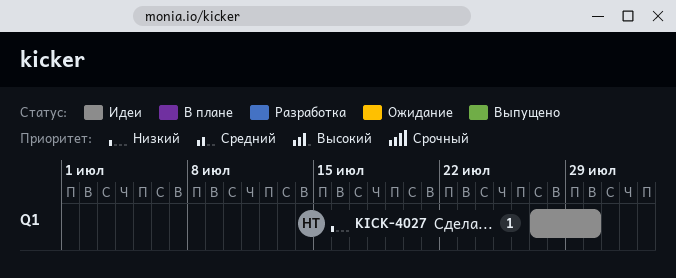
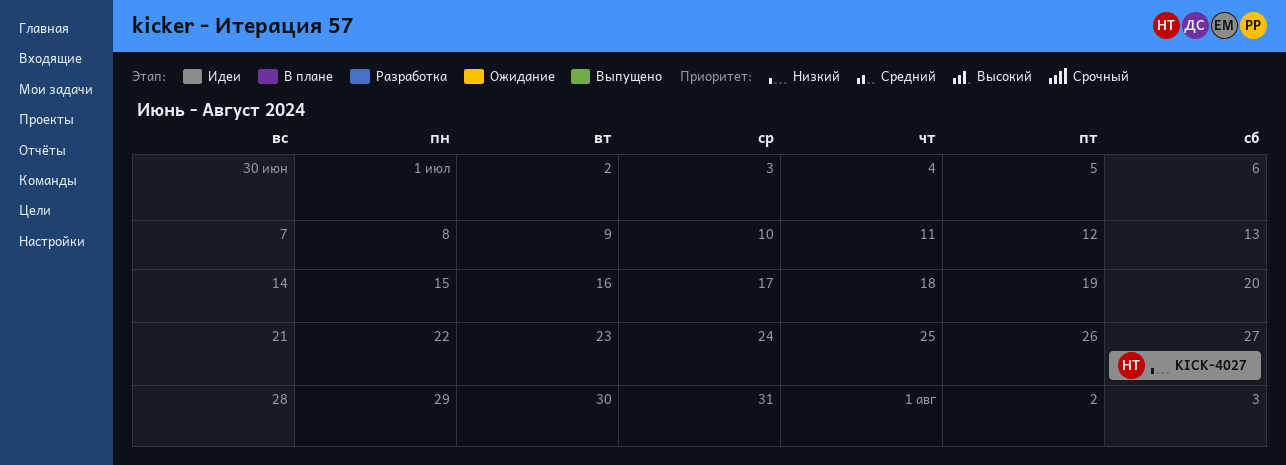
KICK-4027, due: Jul 30 -> Jul 27

